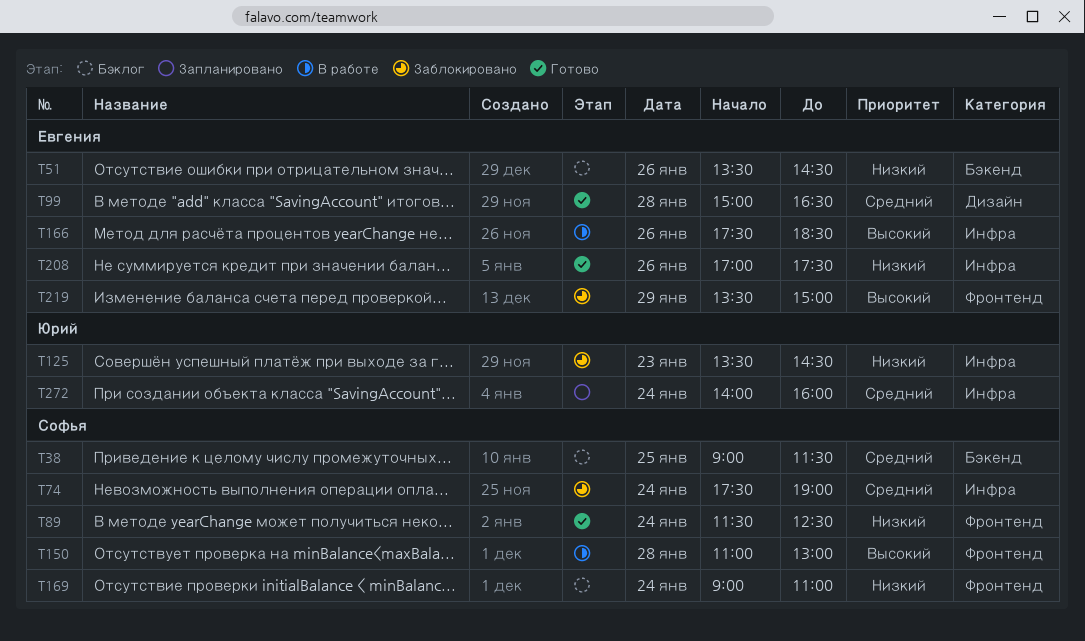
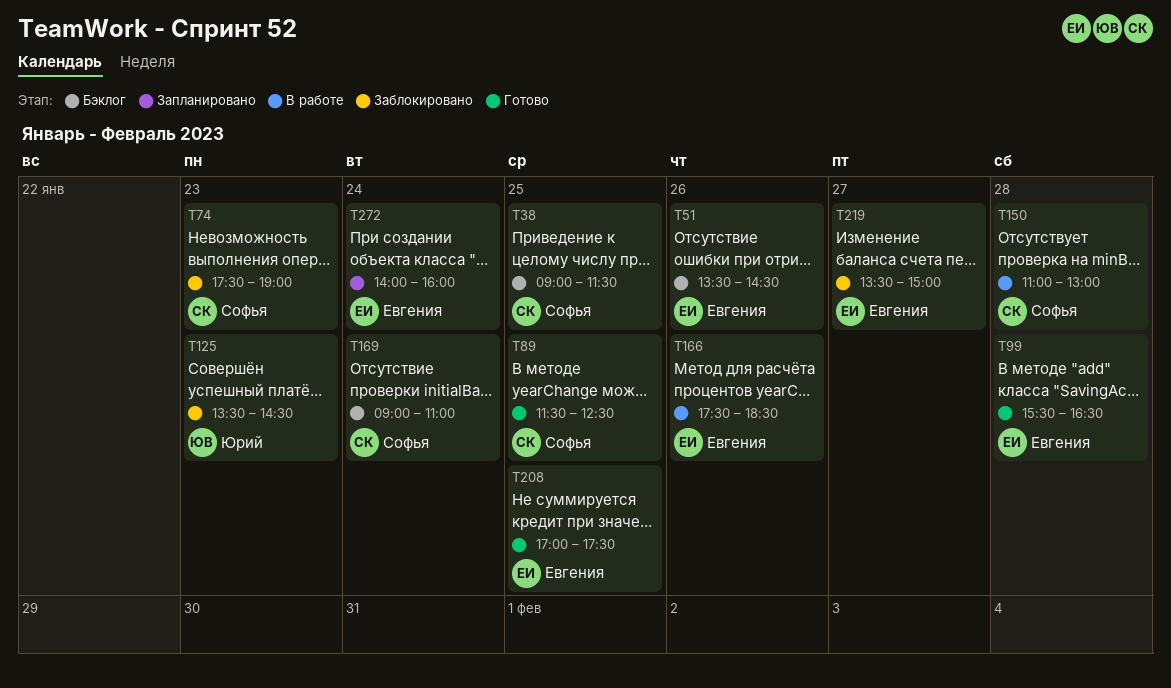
T74, day: Jan 24 -> Jan 23
T89, day: Jan 24 -> Jan 25
T99, begins: 15:00 -> 15:30
T208, day: Jan 26 -> Jan 25
T219, day: Jan 29 -> Jan 27
T272, owner: Юрий -> Евгения

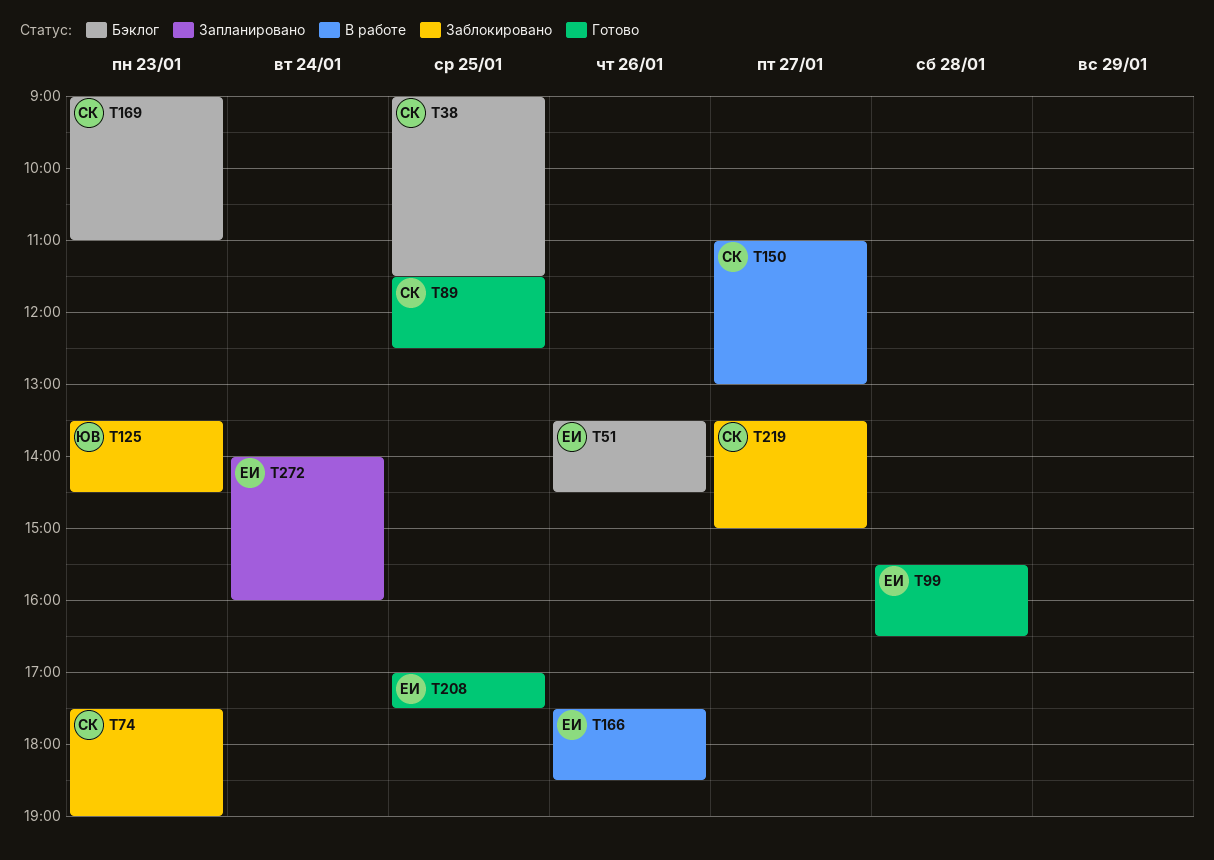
T150, day: Jan 28 -> Jan 27
T169, day: Jan 24 -> Jan 23
T219, owner: Евгения -> Софья

